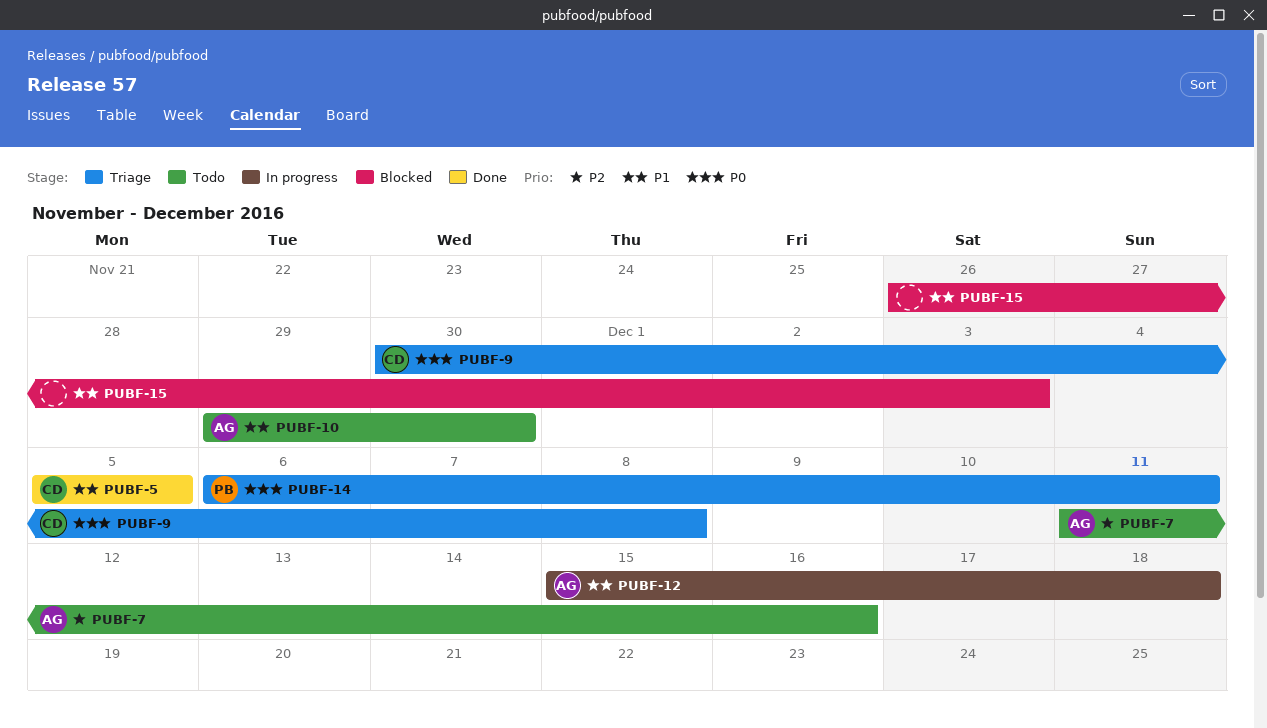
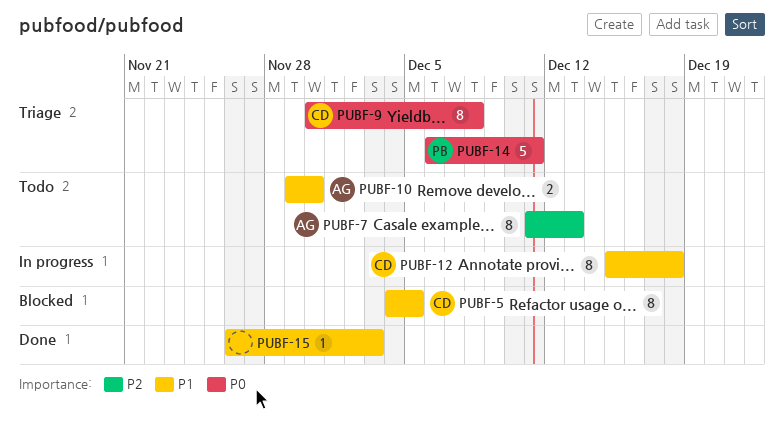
PUBF-5, status: Done -> Blocked
PUBF-5, start: Dec 5 -> Dec 4
PUBF-7, due: Dec 16 -> Dec 13
PUBF-12, owner: AG -> CD
PUBF-15, status: Blocked -> Done

